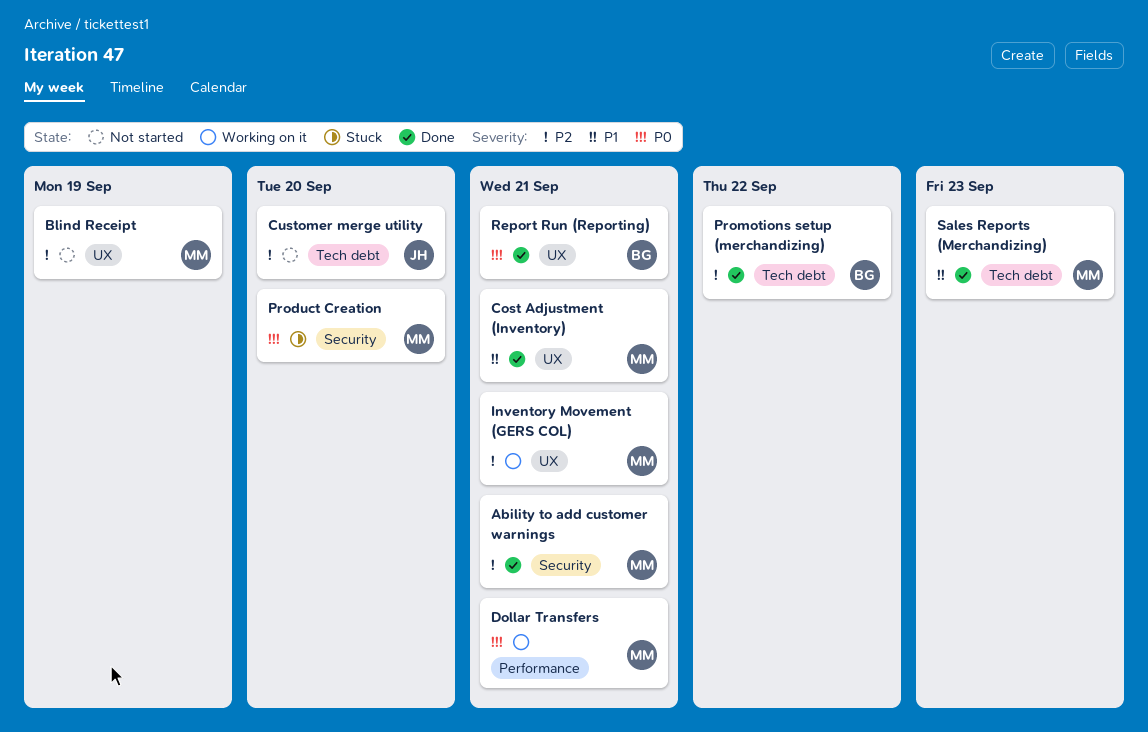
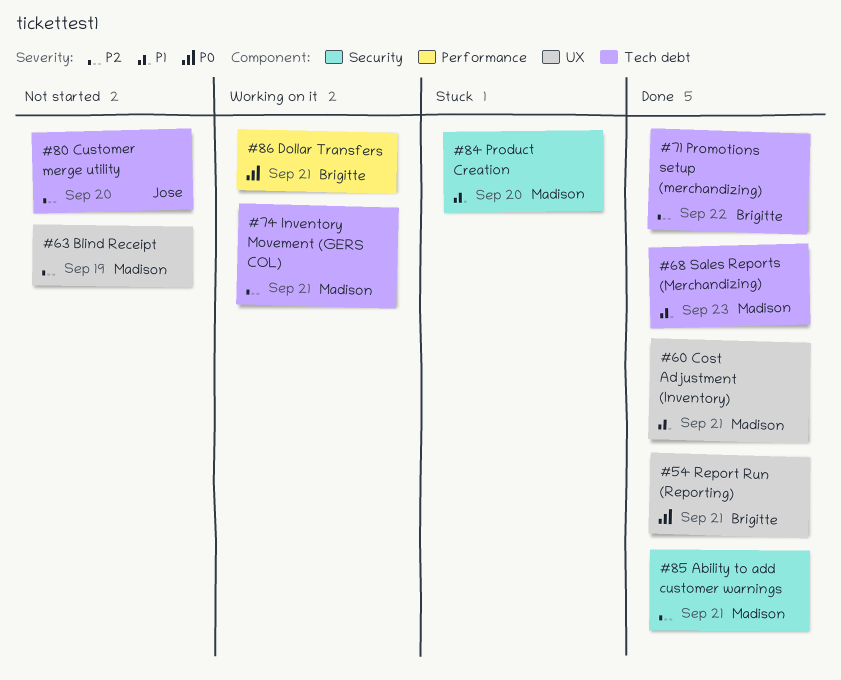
Dollar Transfers, owner: Madison -> Brigitte
Inventory Movement (GERS COL), label: UX -> Tech debt
Product Creation, priority: P0 -> P1

